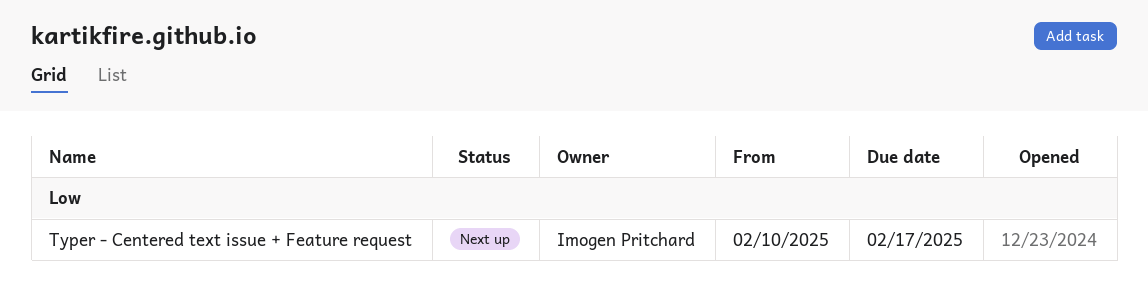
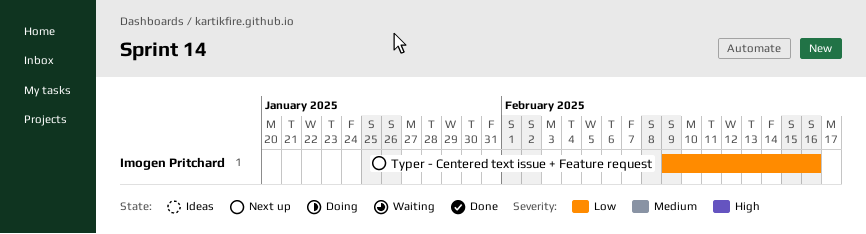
Typer - Centered text issue + Feature request, start: Feb 10 -> Feb 9
Typer - Centered text issue + Feature request, due: Feb 17 -> Feb 16

